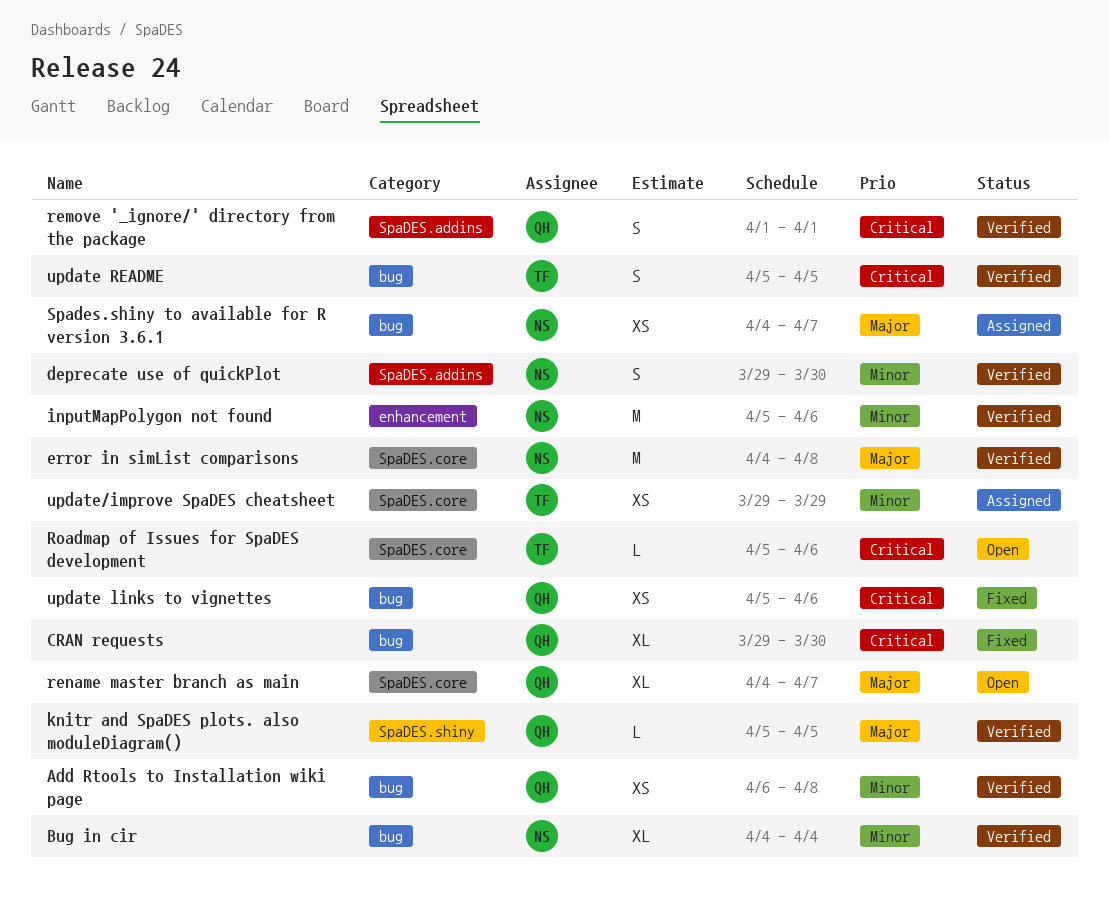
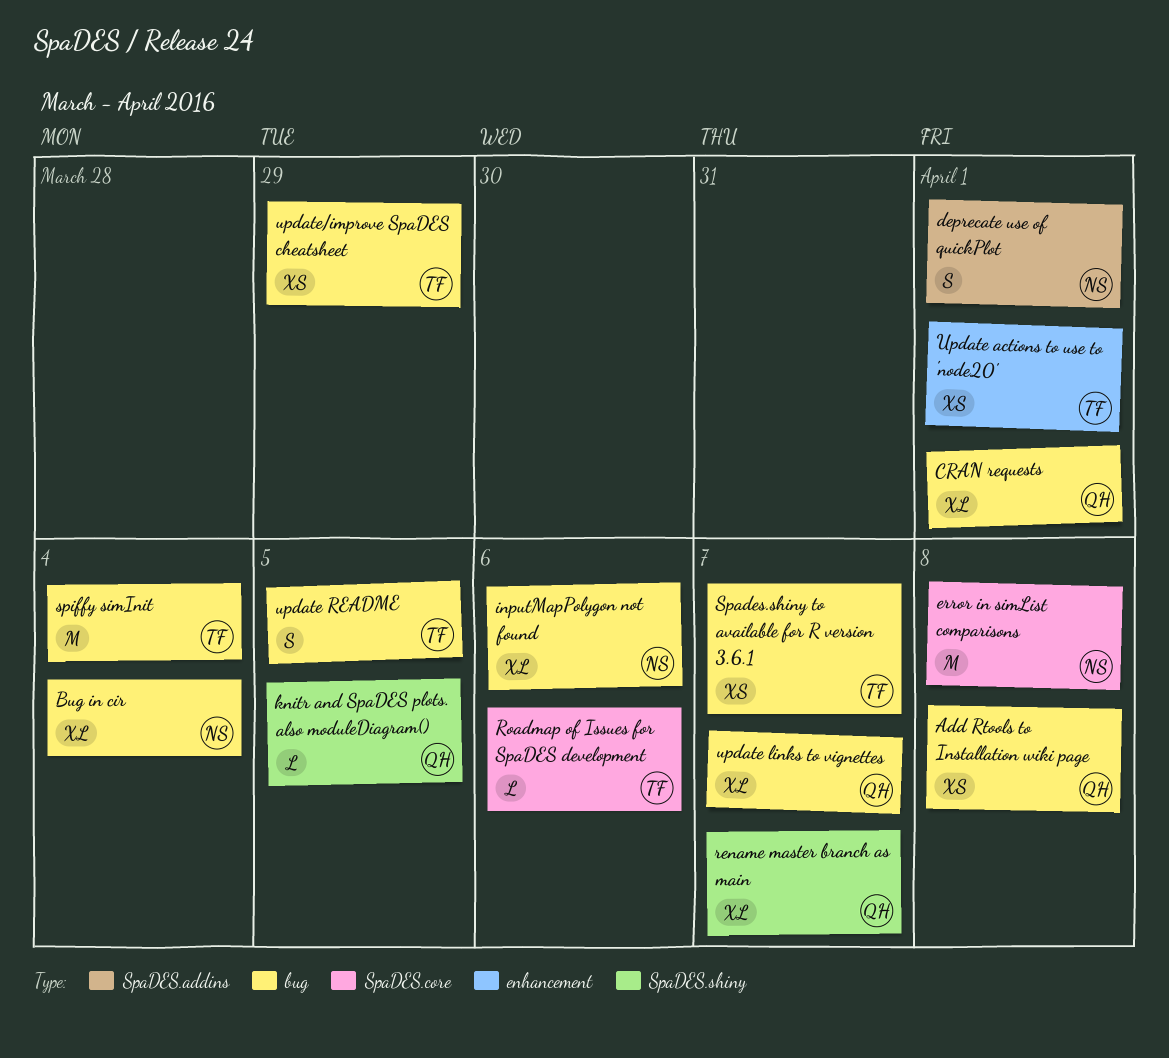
CRAN requests, due: Mar 30 -> Apr 1
deprecate use of quickPlot, due: Mar 30 -> Apr 1
inputMapPolygon not found, label: enhancement -> bug
inputMapPolygon not found, estimate: M -> XL
remove '_ignore/' directory from the package: present -> none
rename master branch as main, label: SpaDES.core -> SpaDES.shiny
Spades.shiny to available for R version 3.6.1, owner: NS -> TF
spiffy simInit: none -> present
Update actions to use to 'node20': none -> present
update links to vignettes, estimate: XS -> XL
update links to vignettes, due: Apr 6 -> Apr 7
update/improve SpaDES cheatsheet, label: SpaDES.core -> bug

